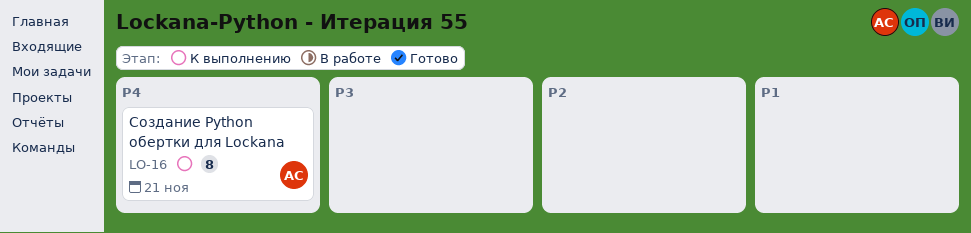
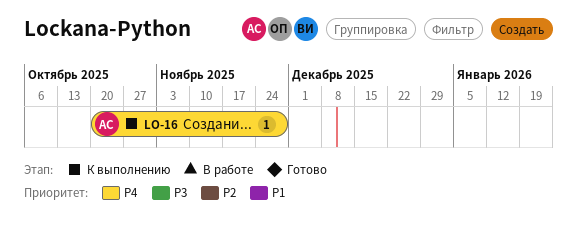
LO-16, estimate: 8 -> 1
LO-16, due: Nov 21 -> Nov 28

